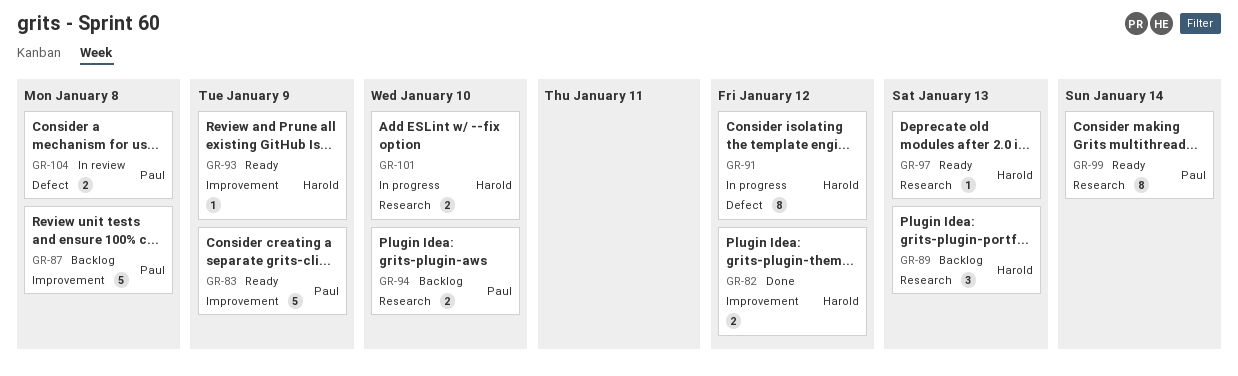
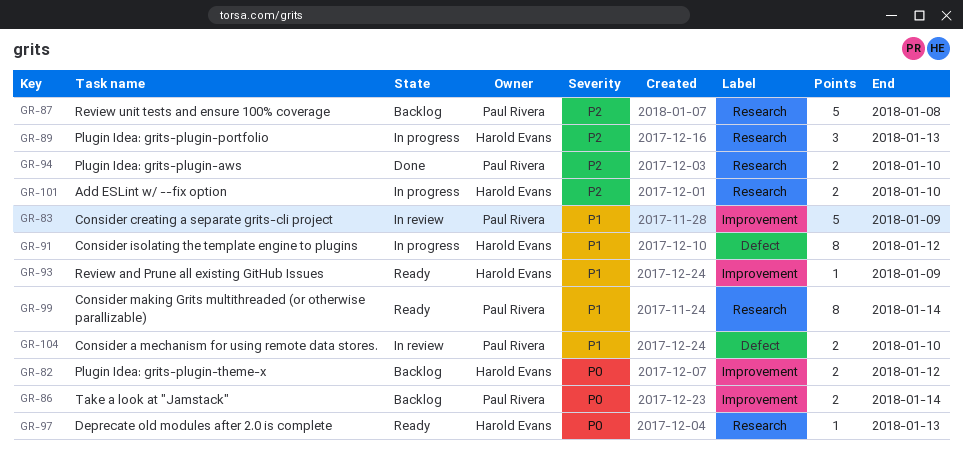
GR-82, status: Done -> Backlog
GR-83, status: Ready -> In review
GR-86: none -> present
GR-87, label: Improvement -> Research
GR-89, status: Backlog -> In progress
GR-94, status: Backlog -> Done
GR-104, due: Jan 8 -> Jan 10

